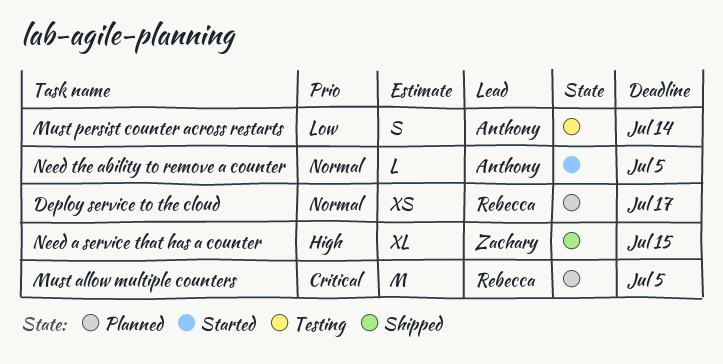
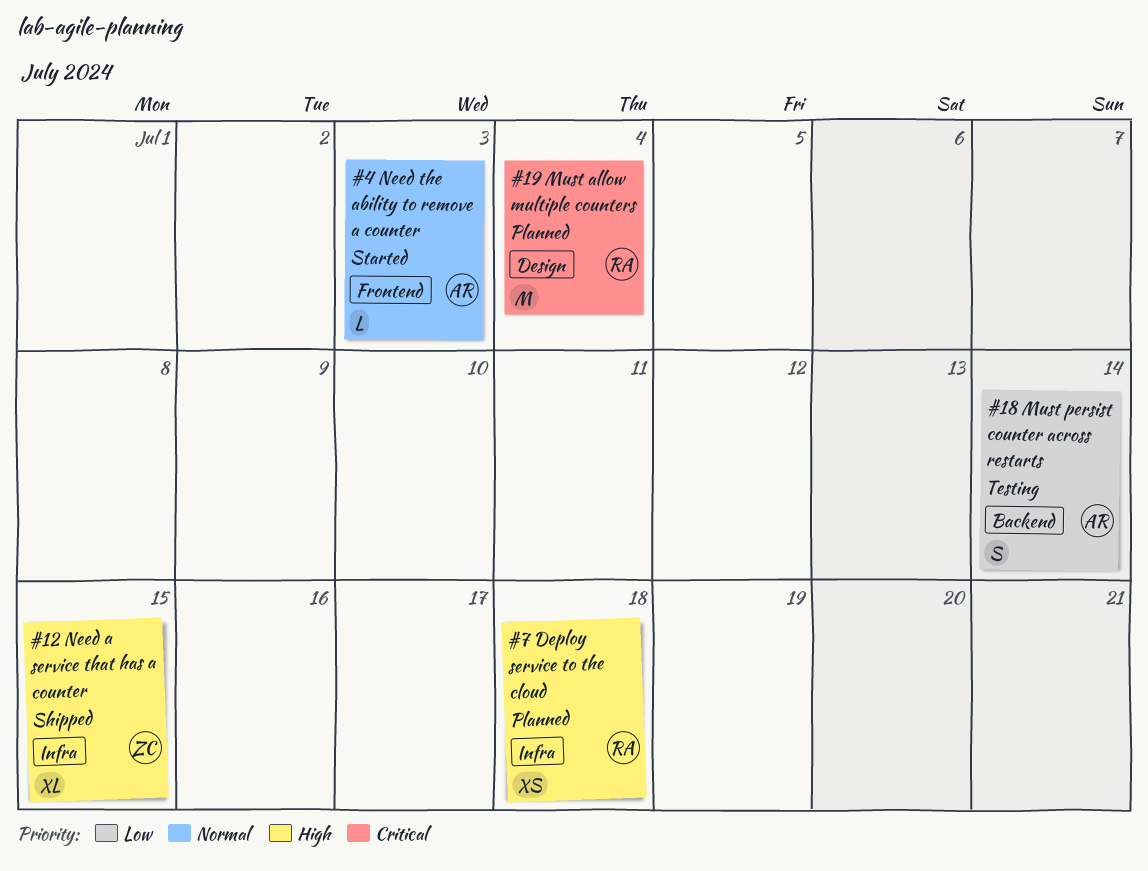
Deploy service to the cloud, priority: Normal -> High
Deploy service to the cloud, due: Jul 17 -> Jul 18
Must allow multiple counters, due: Jul 5 -> Jul 4
Need the ability to remove a counter, due: Jul 5 -> Jul 3

